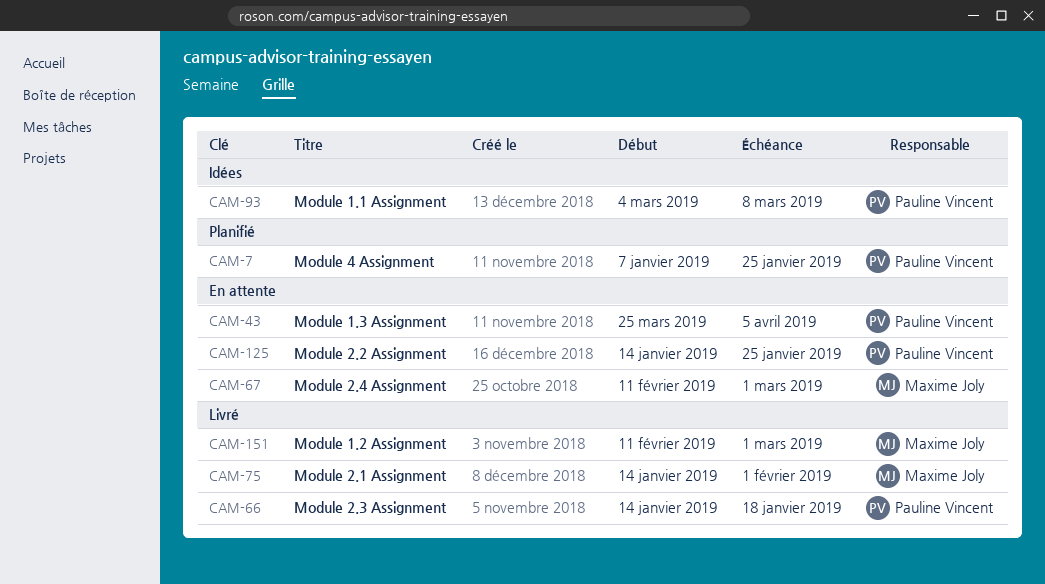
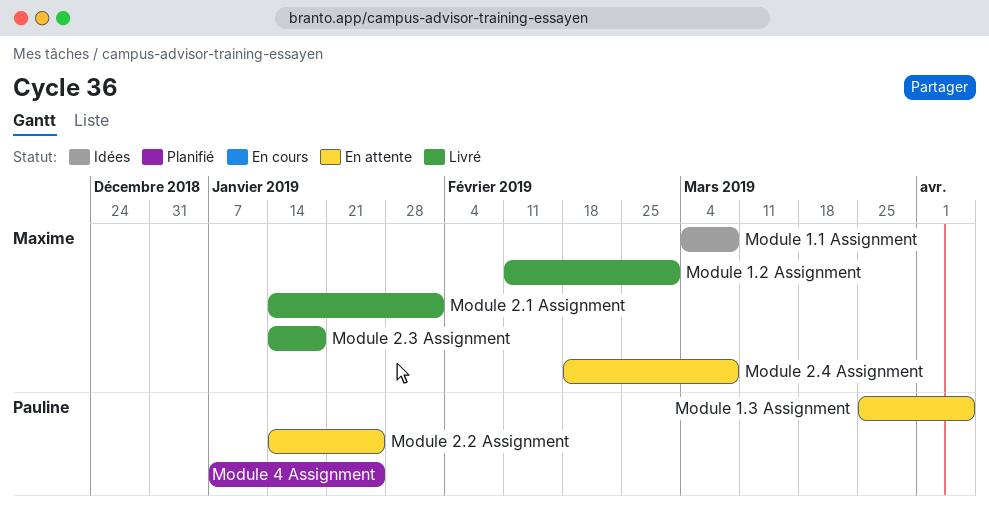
Module 1.1 Assignment, owner: Pauline Vincent -> Maxime Joly
Module 2.3 Assignment, owner: Pauline Vincent -> Maxime Joly
Module 2.4 Assignment, start: Feb 11 -> Feb 18
Module 2.4 Assignment, due: Mar 1 -> Mar 8

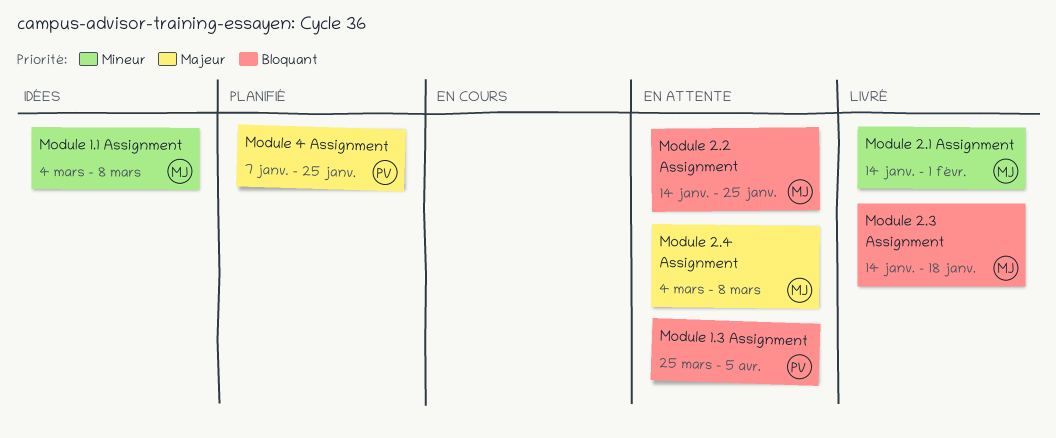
Module 1.2 Assignment: present -> none
Module 2.2 Assignment, owner: Pauline -> Maxime
Module 2.4 Assignment, start: Feb 18 -> Mar 4

